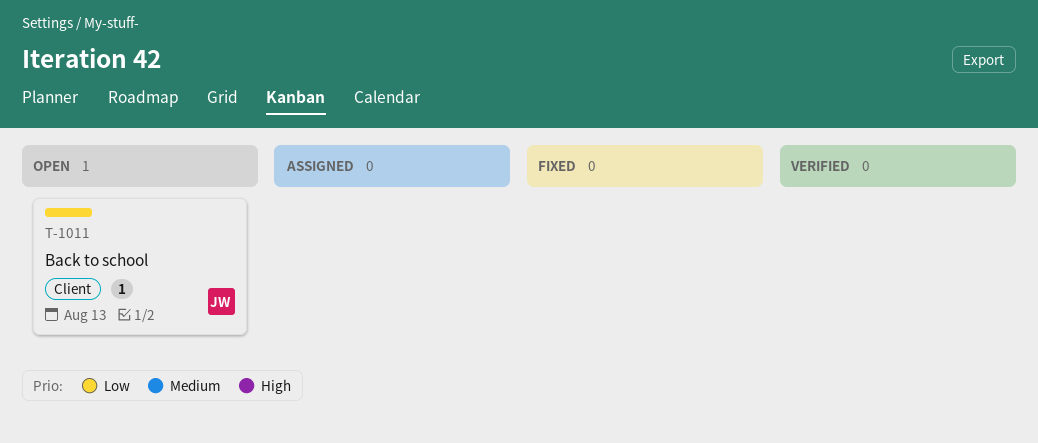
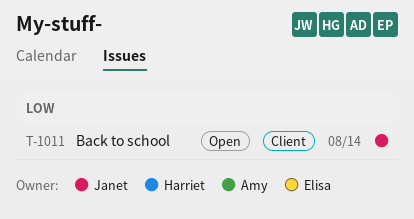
T-1011, due: Aug 13 -> Aug 14

